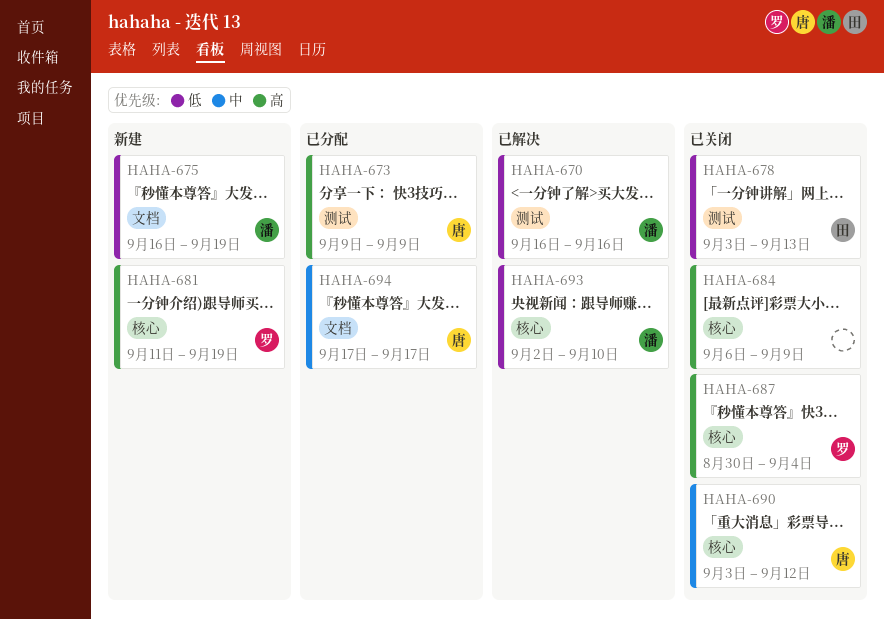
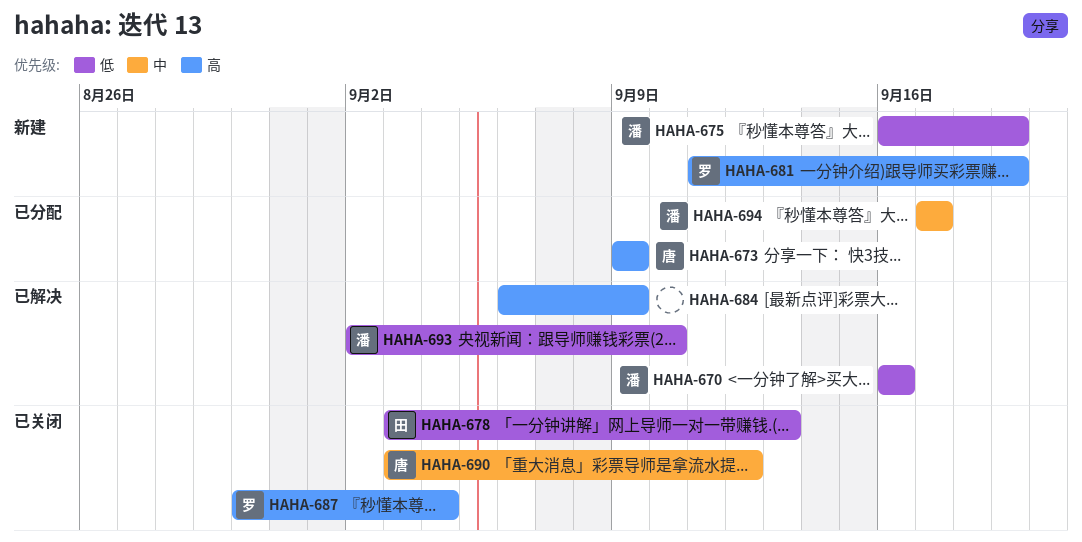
HAHA-684, status: 已关闭 -> 已解决
HAHA-694, owner: 唐 -> 潘

